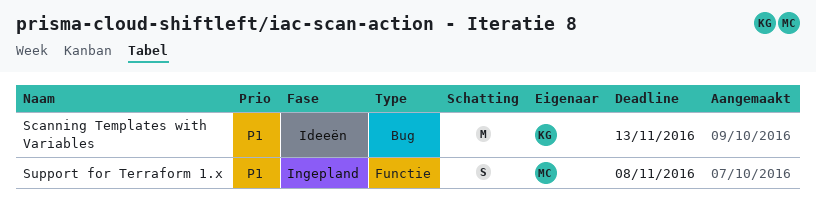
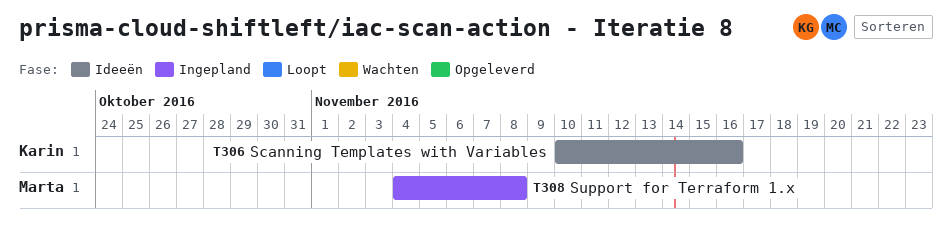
Scanning Templates with Variables, due: Nov 13 -> Nov 16

